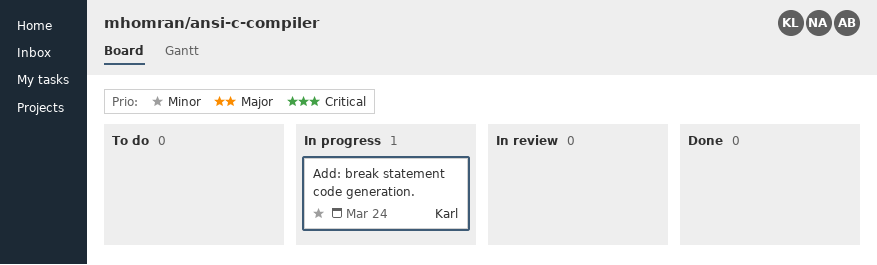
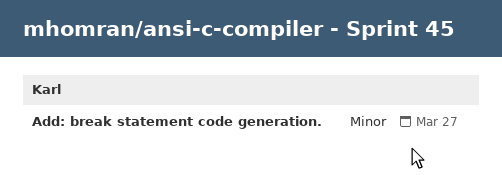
Add: break statement code generation., day: Mar 24 -> Mar 27

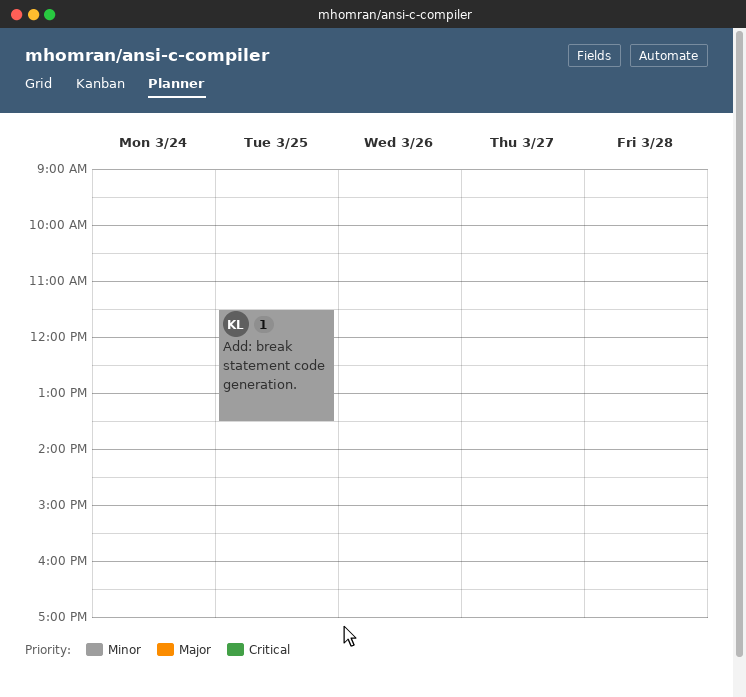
Add: break statement code generation., day: Mar 27 -> Mar 25

